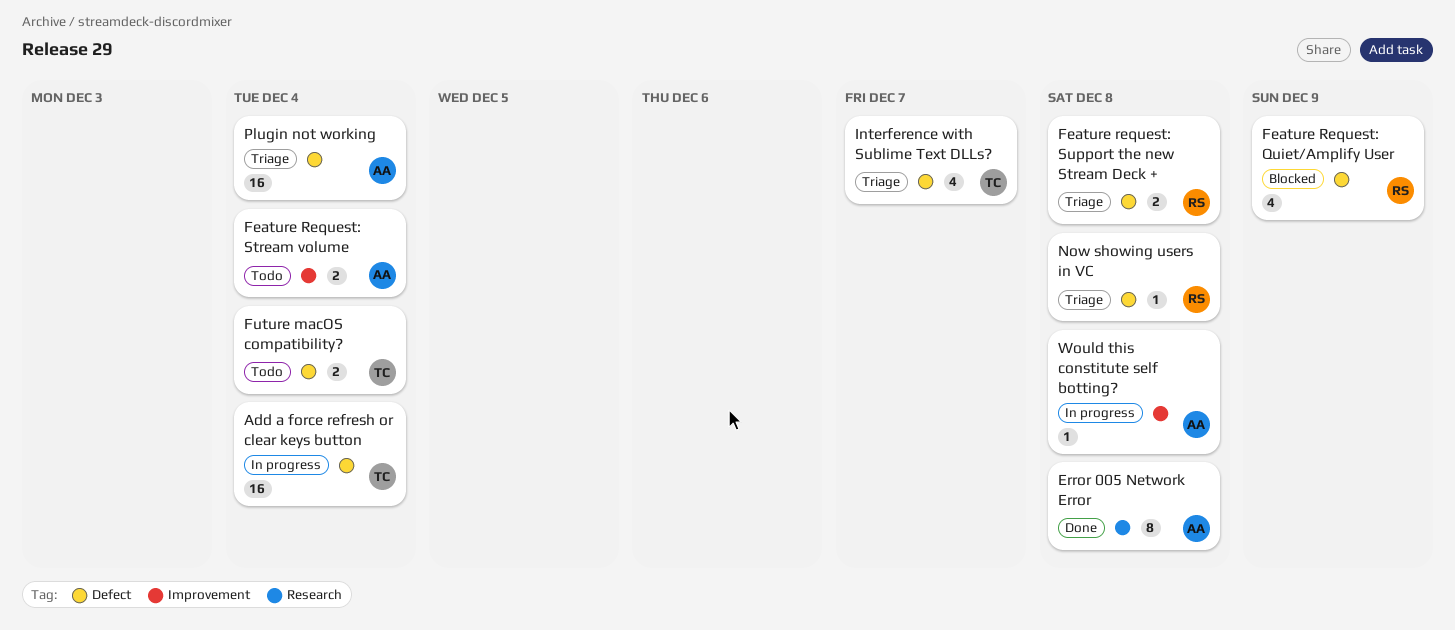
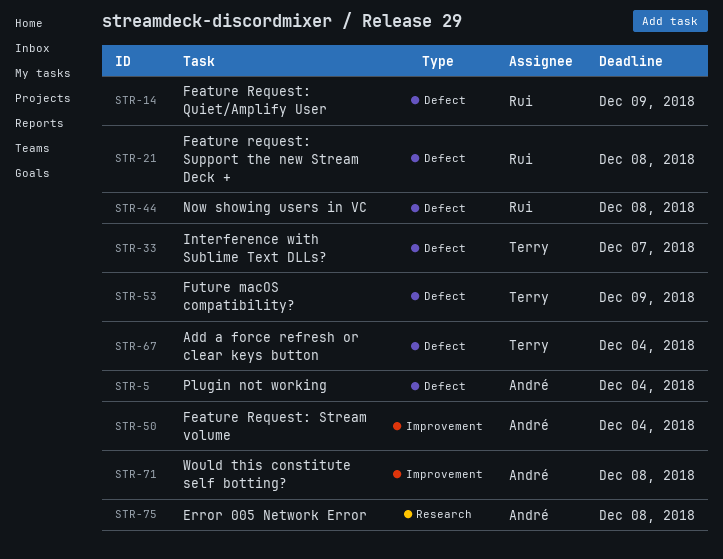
Future macOS compatibility?, due: Dec 4 -> Dec 9

